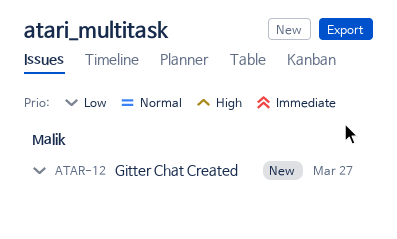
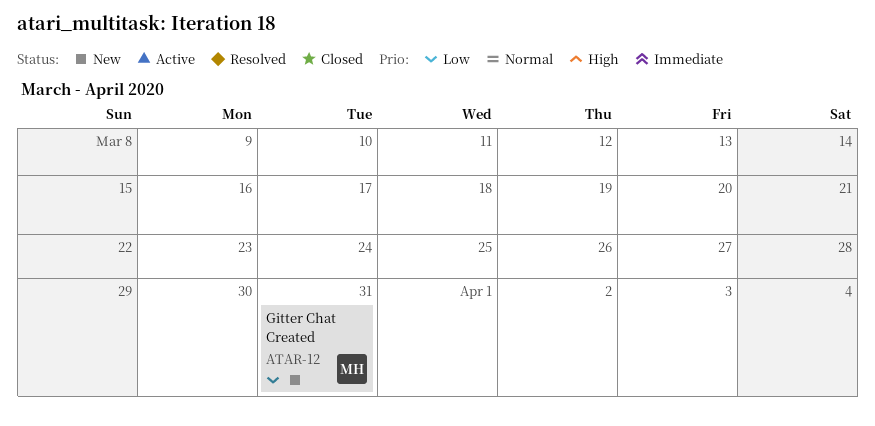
ATAR-12, due: Mar 27 -> Mar 31

